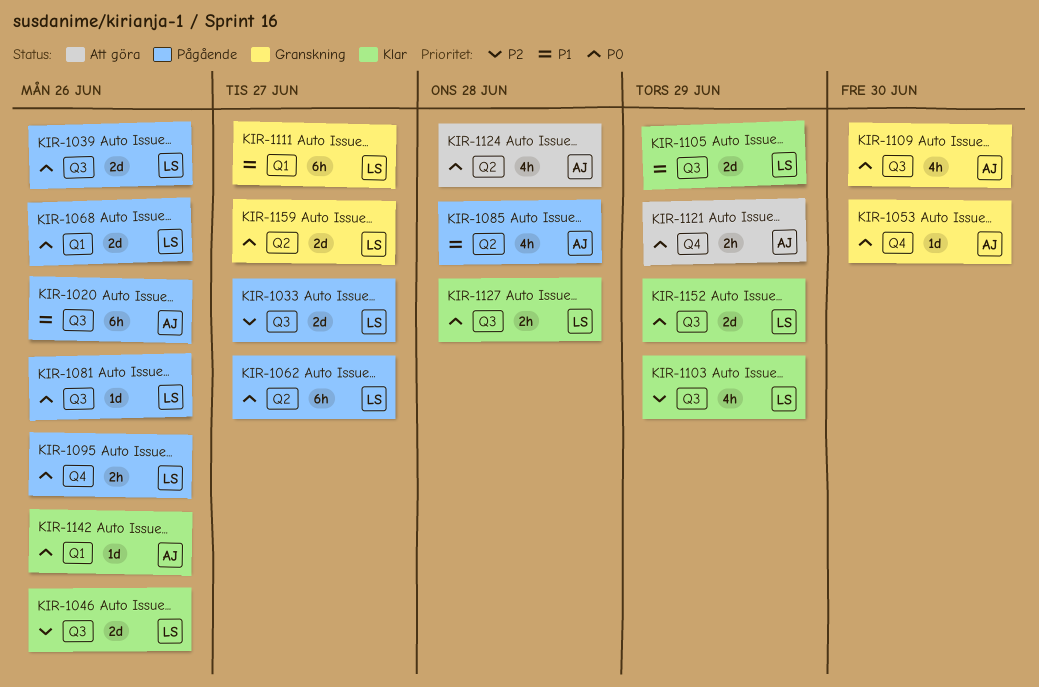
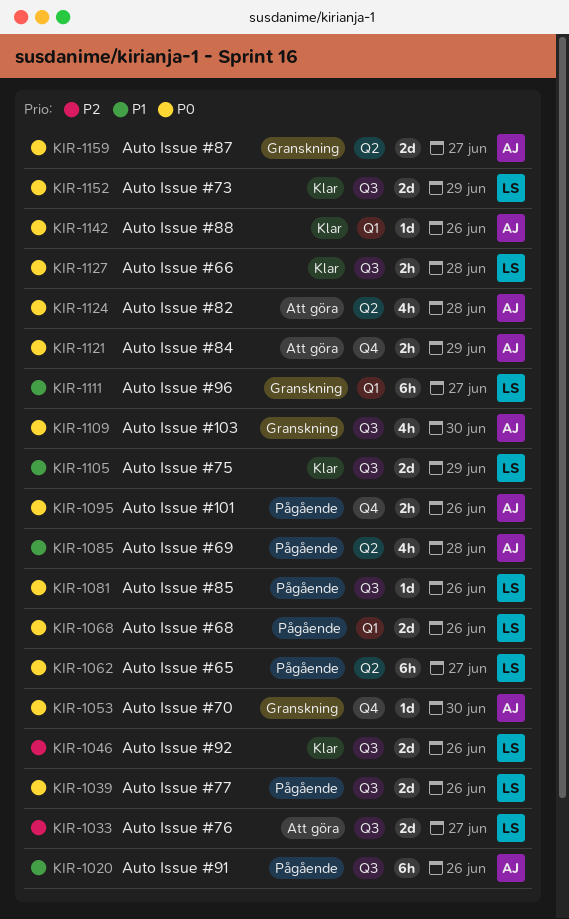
KIR-1033, status: Pågående -> Att göra
KIR-1095, owner: LS -> AJ
KIR-1103: present -> none
KIR-1159, owner: LS -> AJ

